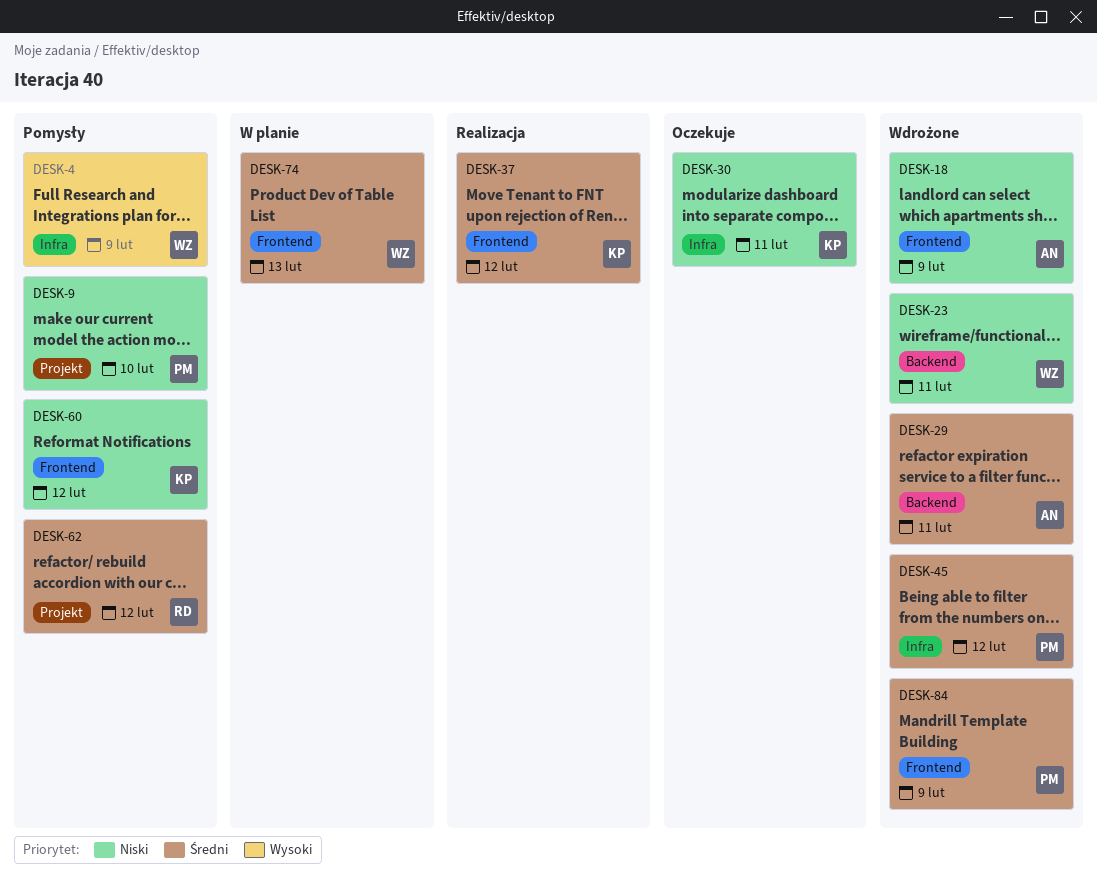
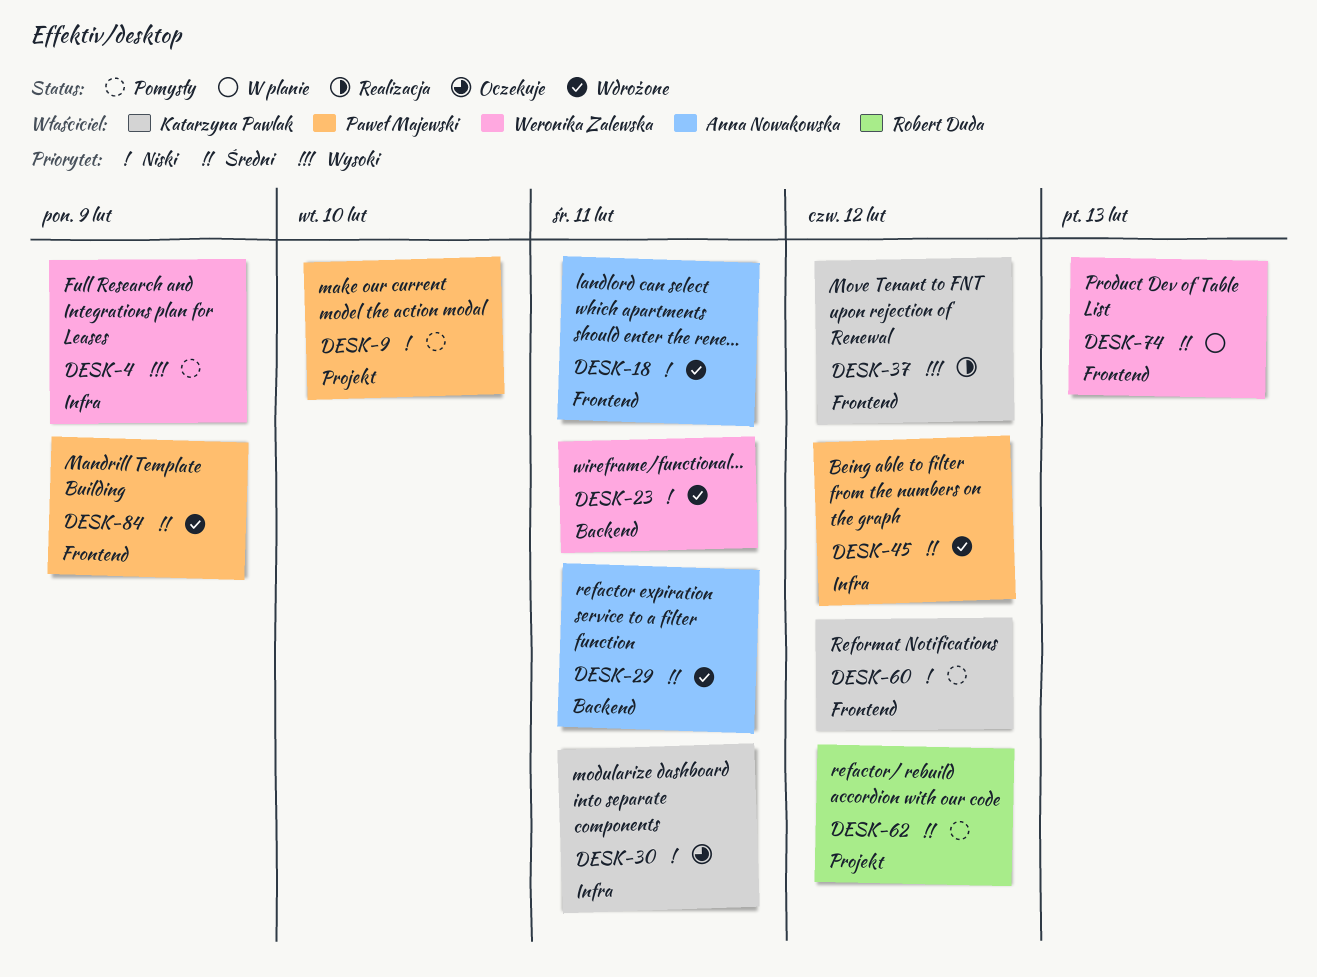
DESK-18, due: Feb 9 -> Feb 11
DESK-37, priority: Średni -> Wysoki

